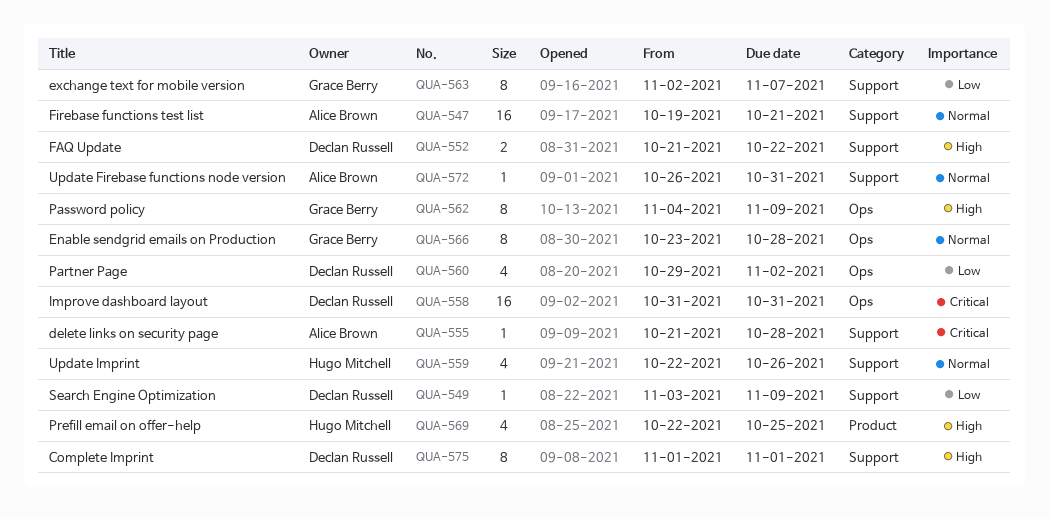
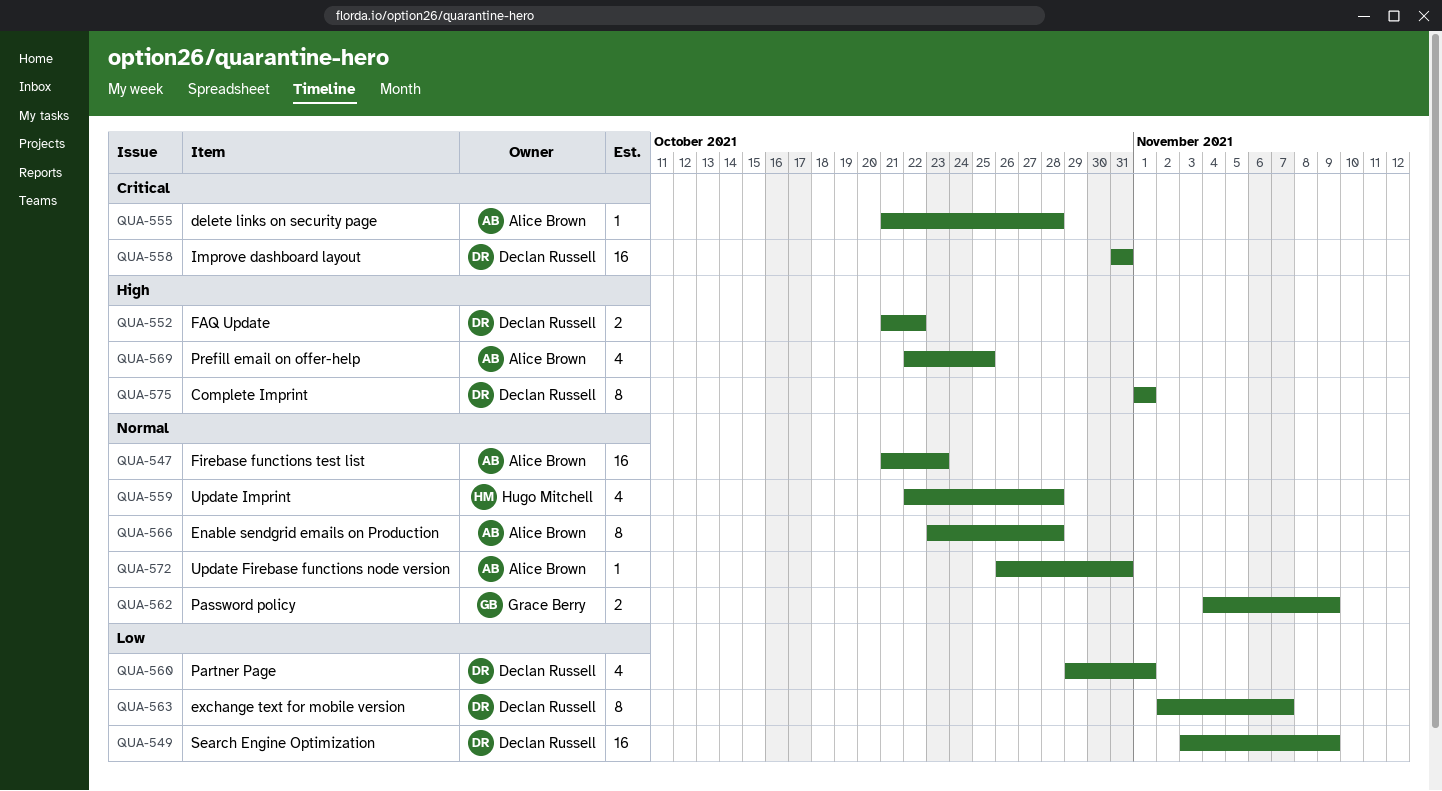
QUA-547, start: Oct 19 -> Oct 21
QUA-547, due: Oct 21 -> Oct 23
QUA-549, estimate: 1 -> 16
QUA-559, due: Oct 26 -> Oct 28
QUA-560, due: Nov 2 -> Nov 1
QUA-562, priority: High -> Normal
QUA-562, estimate: 8 -> 2
QUA-563, owner: Grace Berry -> Declan Russell
QUA-566, owner: Grace Berry -> Alice Brown
QUA-569, owner: Hugo Mitchell -> Alice Brown

